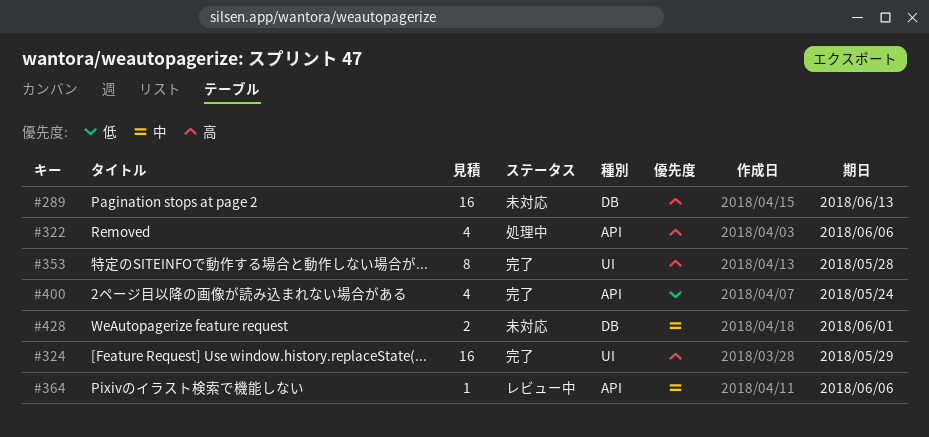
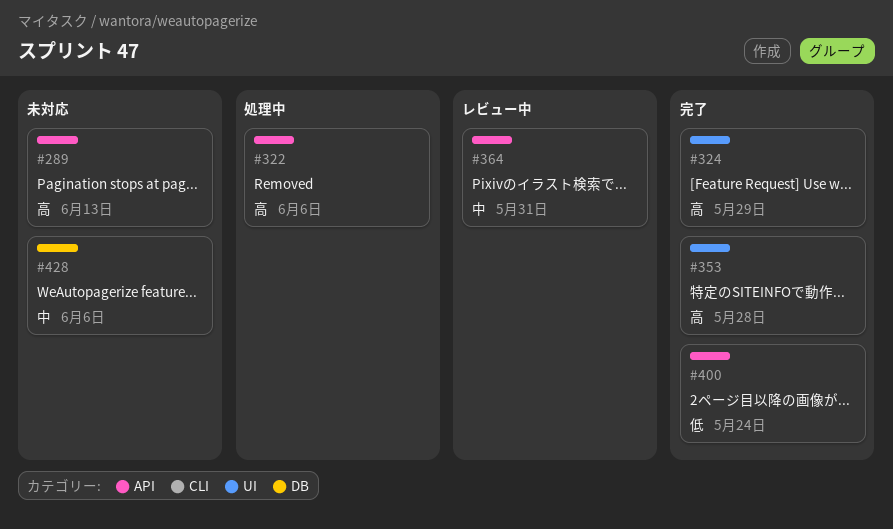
#289, label: DB -> API
#364, due: Jun 6 -> May 31
#428, due: Jun 1 -> Jun 6

